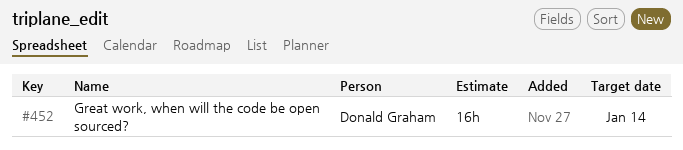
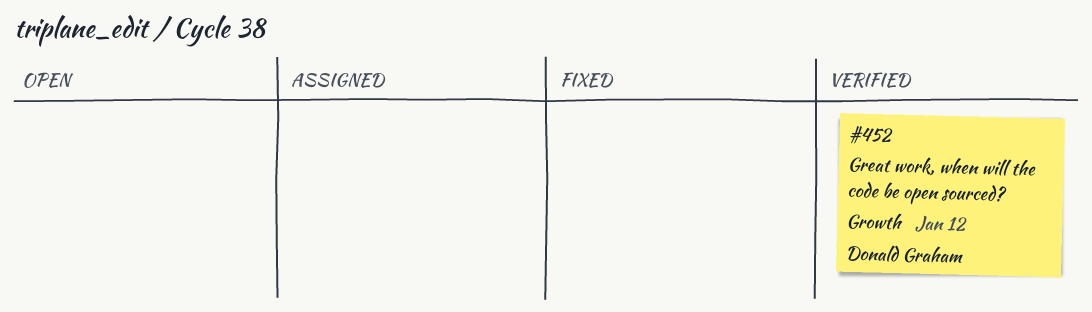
#452, due: Jan 14 -> Jan 12

